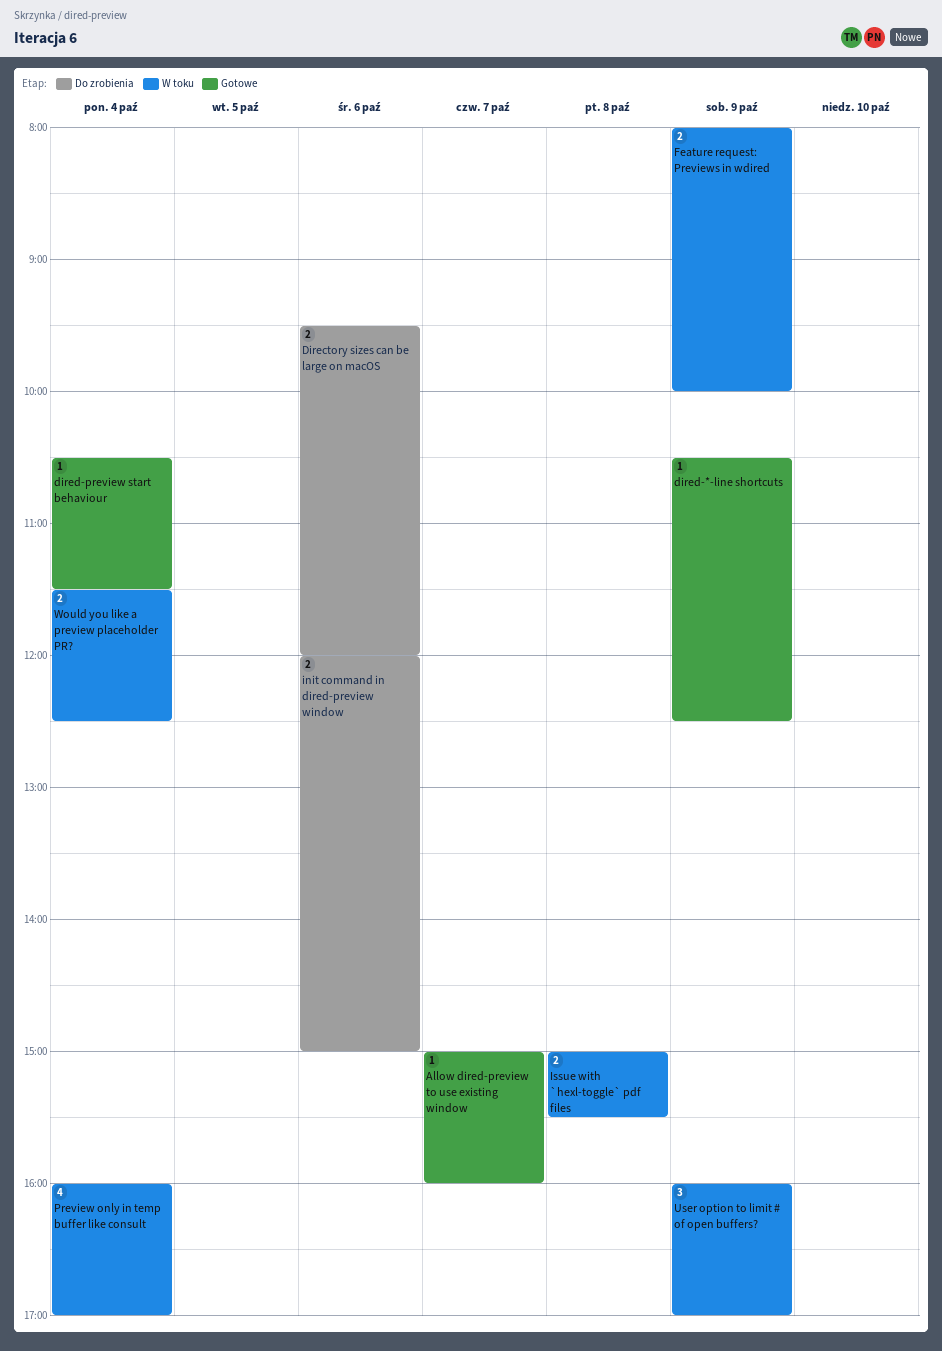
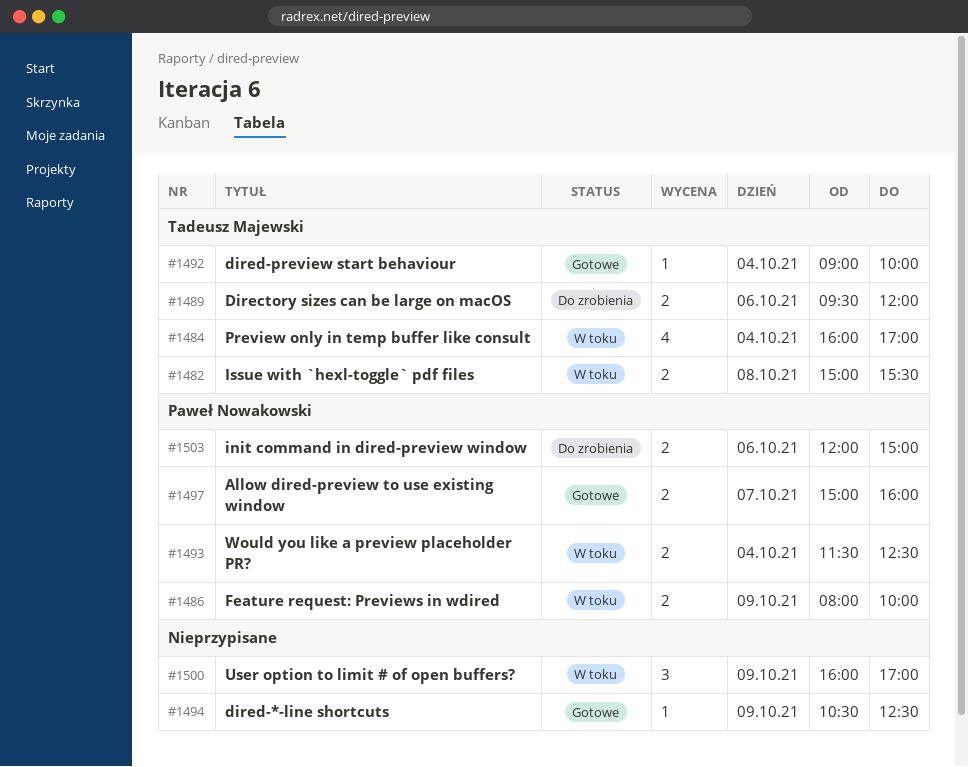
Allow dired-preview to use existing window, estimate: 1 -> 2
dired-preview start behaviour, begins: 10:30 -> 09:00
dired-preview start behaviour, ends: 11:30 -> 10:00

